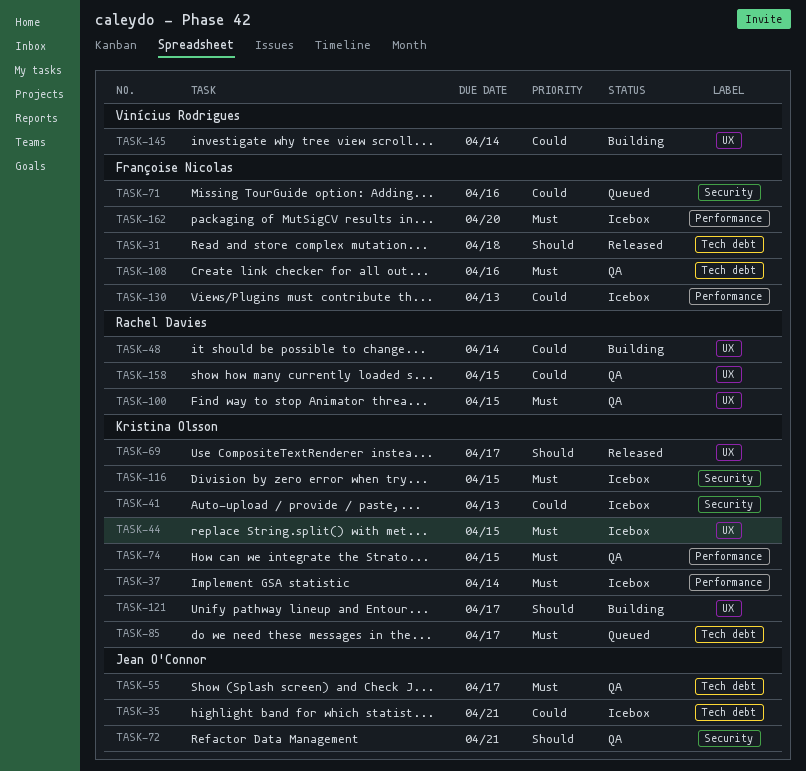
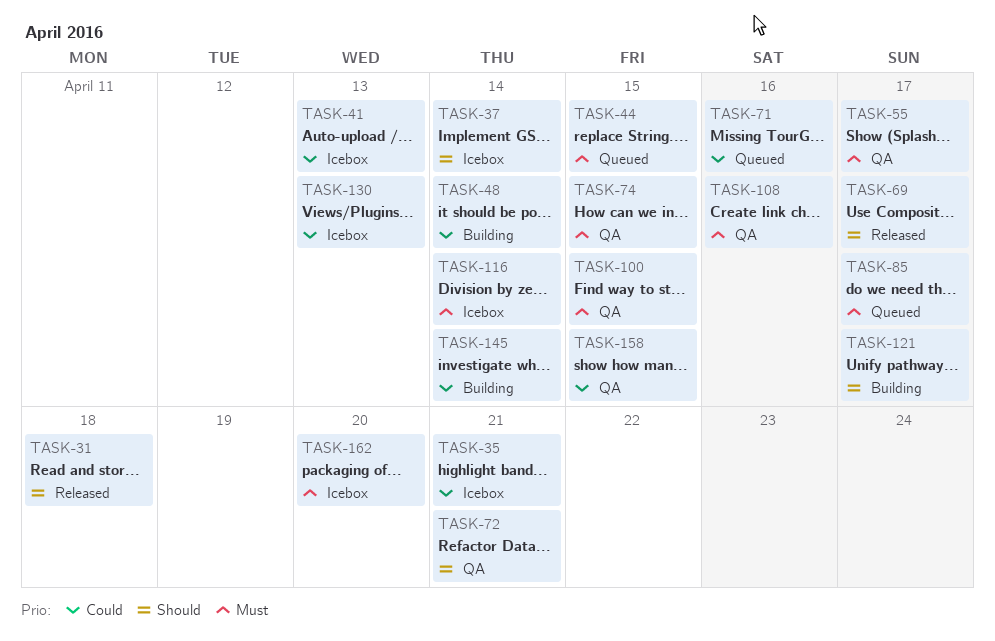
TASK-37, priority: Must -> Should
TASK-44, status: Icebox -> Queued
TASK-116, due: Apr 15 -> Apr 14

